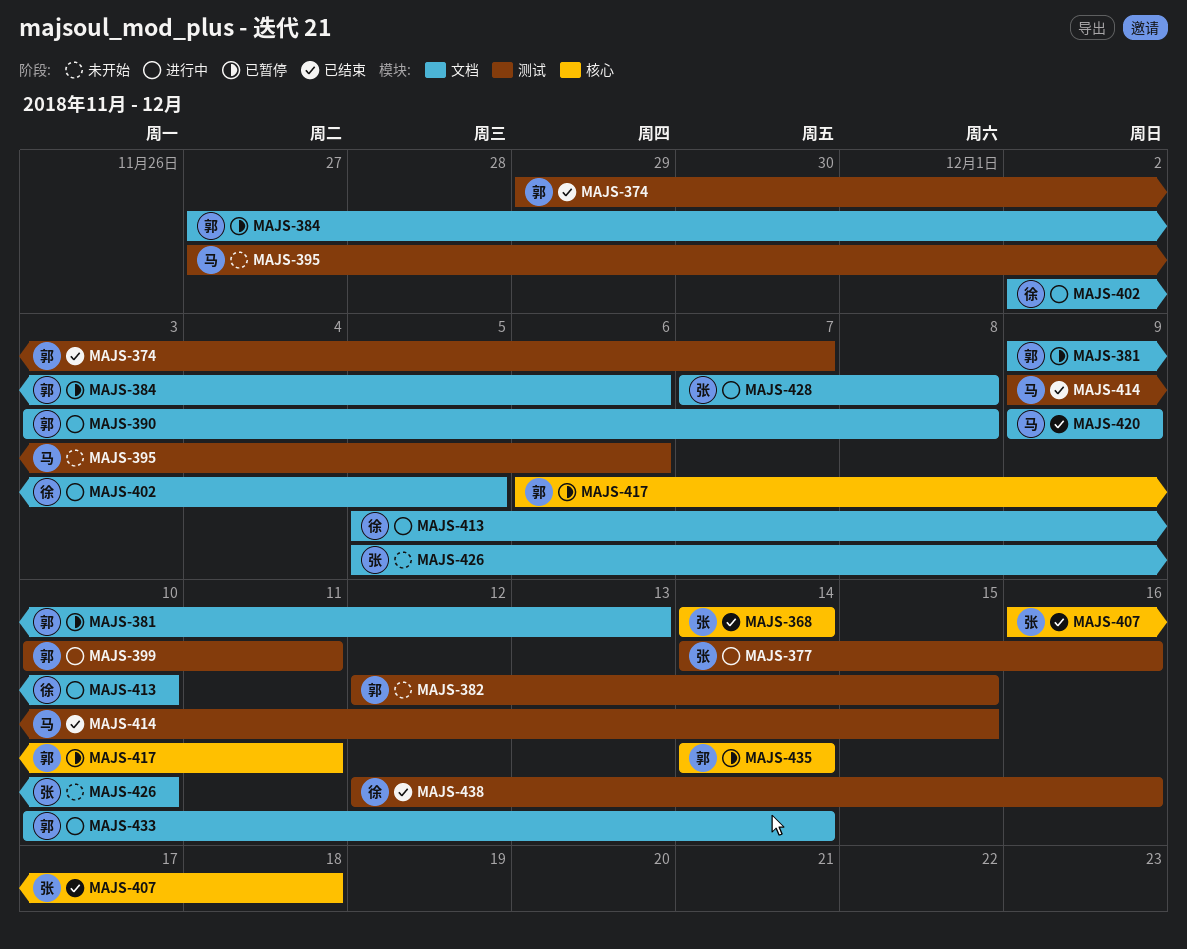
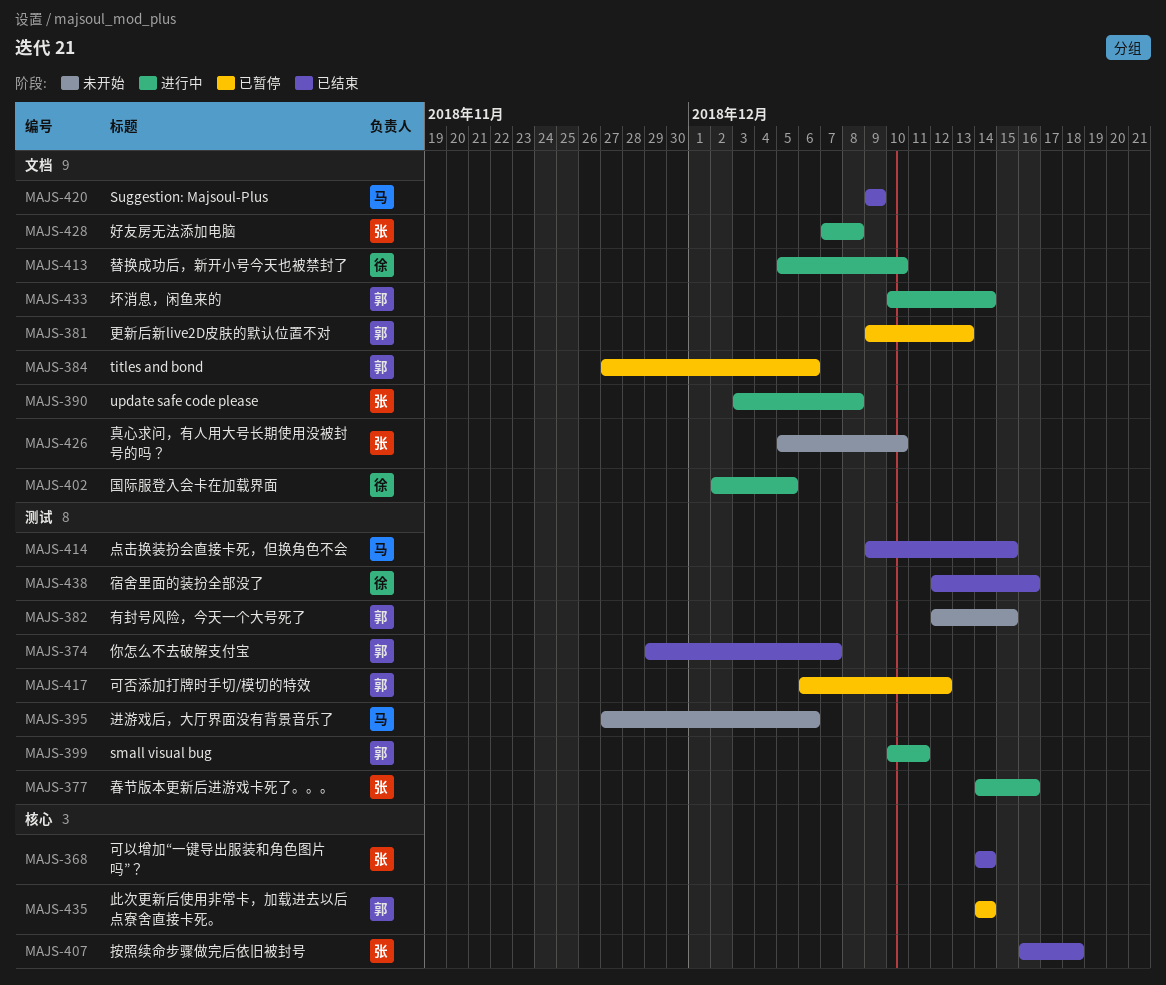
MAJS-390, owner: 郭 -> 张
MAJS-417, label: 核心 -> 测试
MAJS-417, due: Dec 11 -> Dec 12

